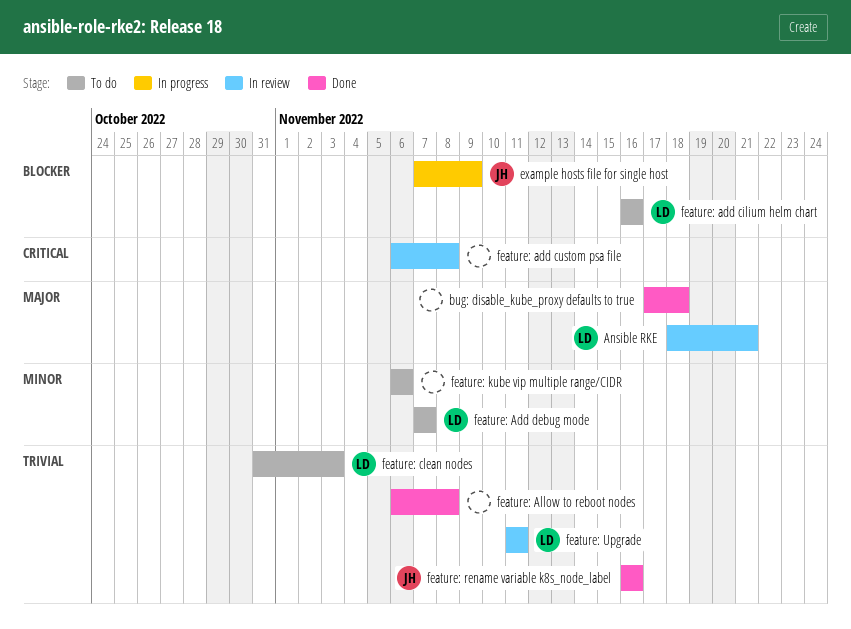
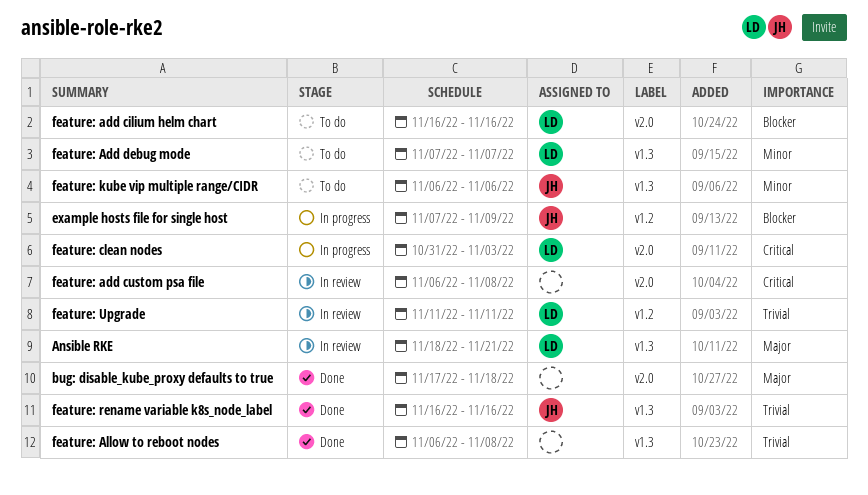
feature: clean nodes, status: To do -> In progress
feature: clean nodes, priority: Trivial -> Critical
feature: kube vip multiple range/CIDR, owner: none -> JH

